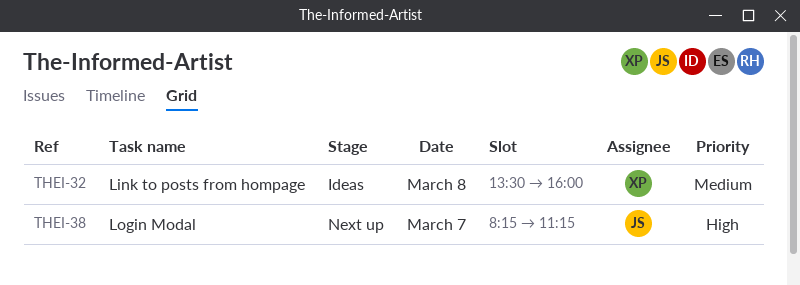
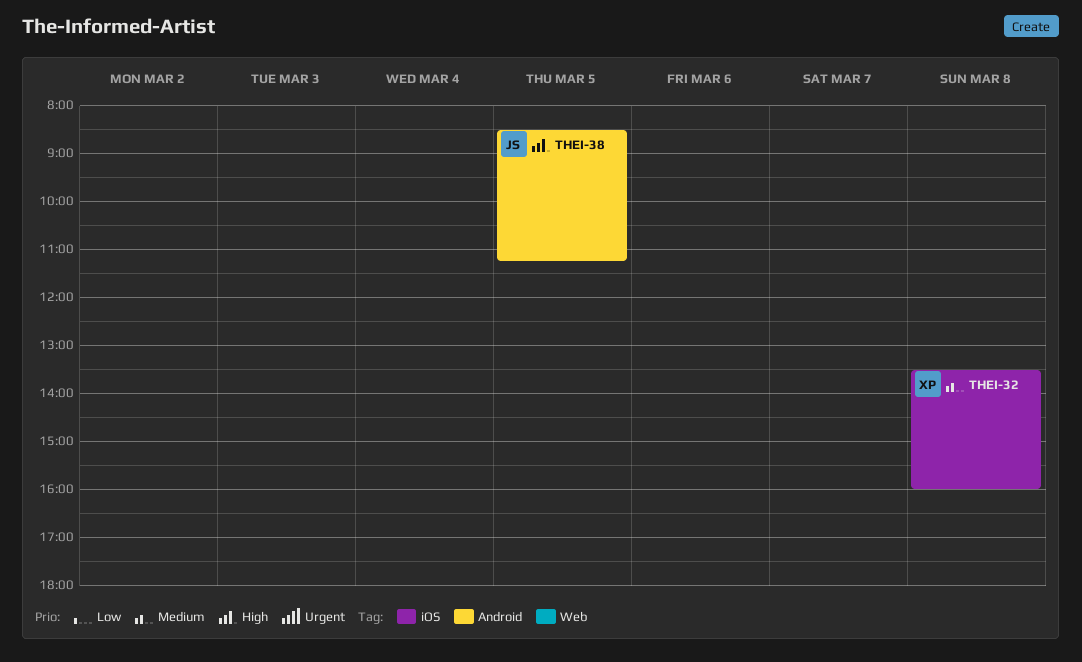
THEI-38, day: Mar 7 -> Mar 5
THEI-38, begins: 08:15 -> 08:30

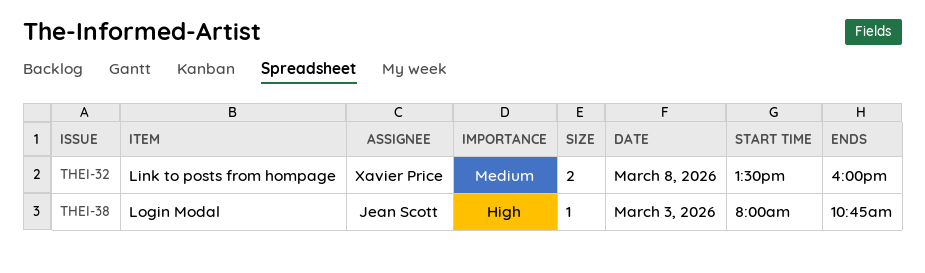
THEI-38, day: Mar 5 -> Mar 3
THEI-38, begins: 08:30 -> 08:00
THEI-38, ends: 11:15 -> 10:45

